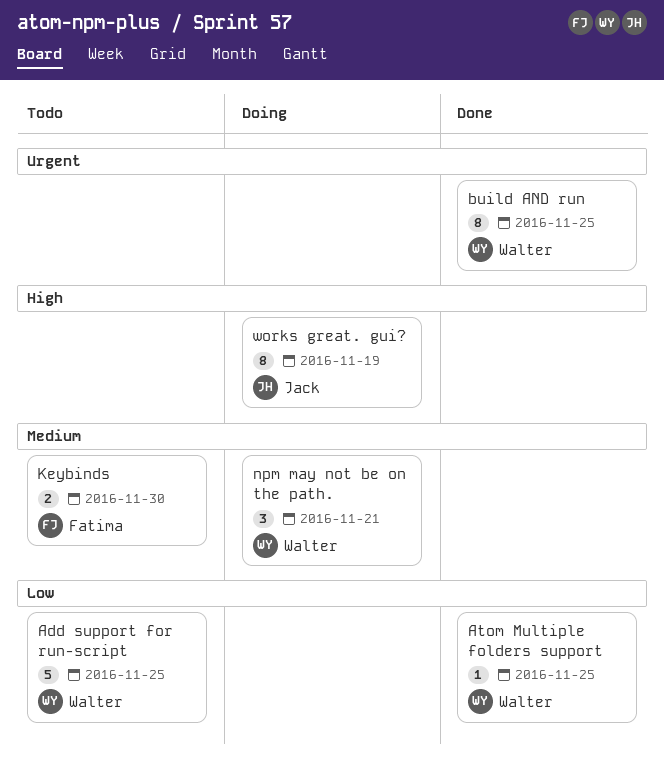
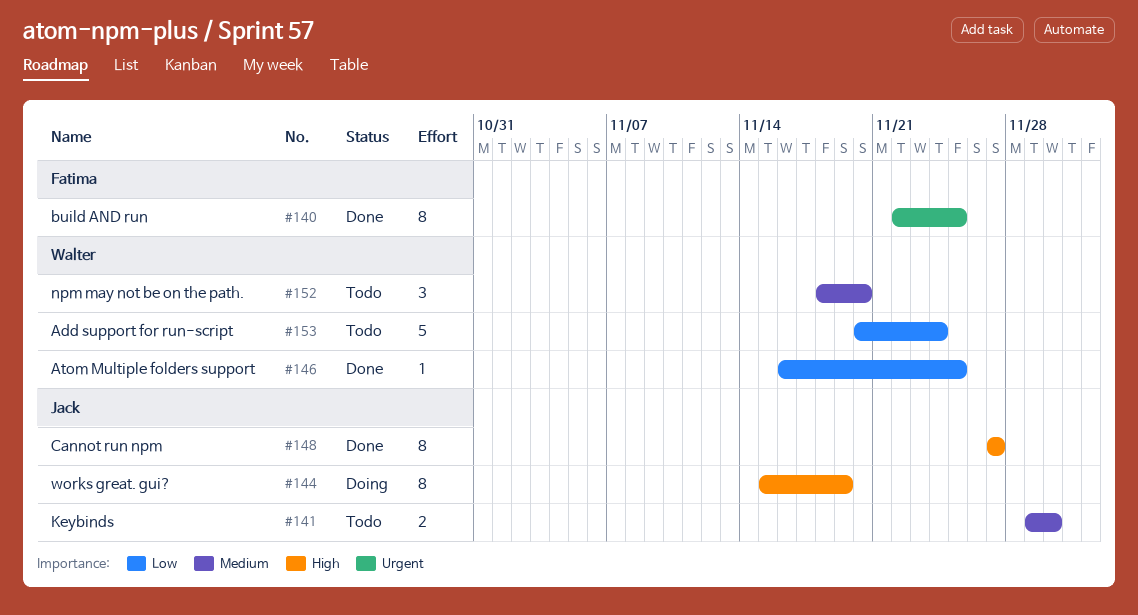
Add support for run-script, due: Nov 25 -> Nov 24
build AND run, owner: Walter -> Fatima
Cannot run npm: none -> present
Keybinds, owner: Fatima -> Jack
npm may not be on the path., status: Doing -> Todo
npm may not be on the path., due: Nov 21 -> Nov 20

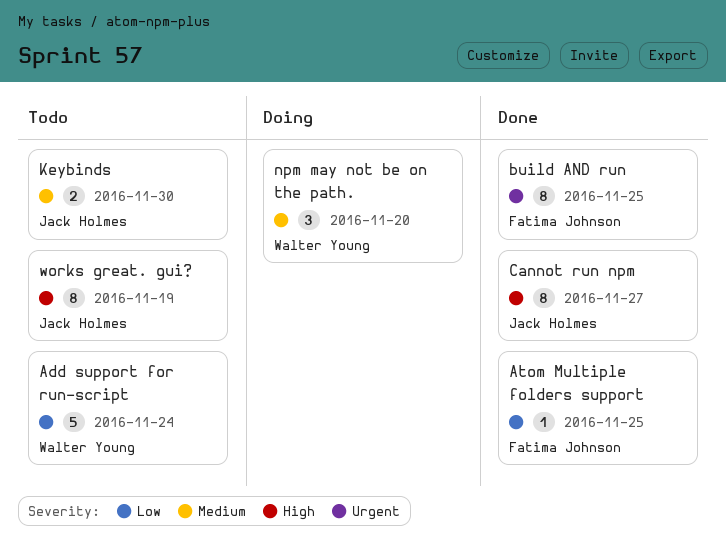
Atom Multiple folders support, owner: Walter Young -> Fatima Johnson
npm may not be on the path., status: Todo -> Doing
works great. gui?, status: Doing -> Todo

